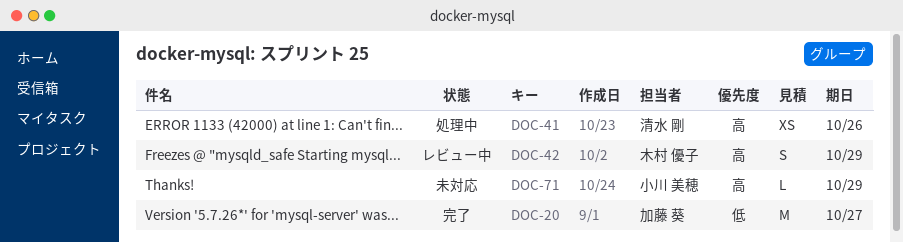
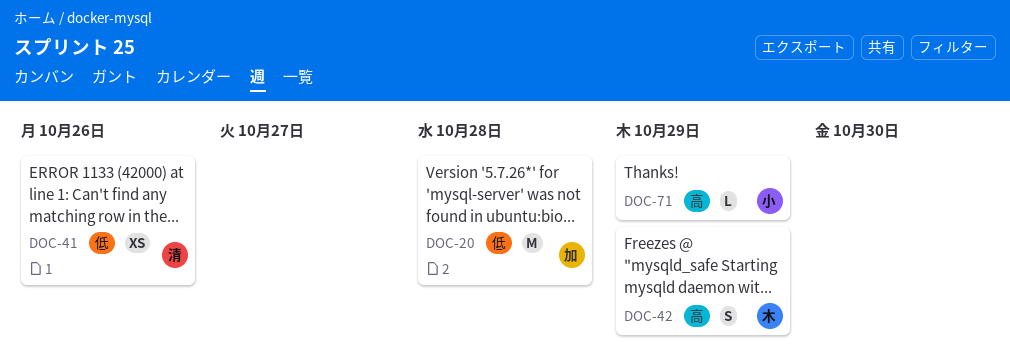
DOC-20, due: Oct 27 -> Oct 28
DOC-41, priority: 高 -> 低

